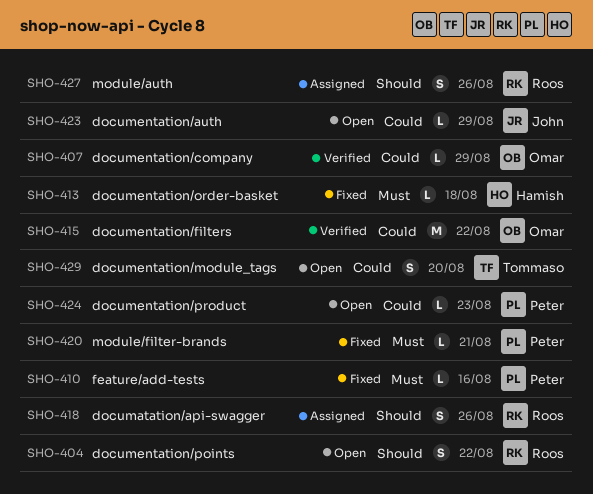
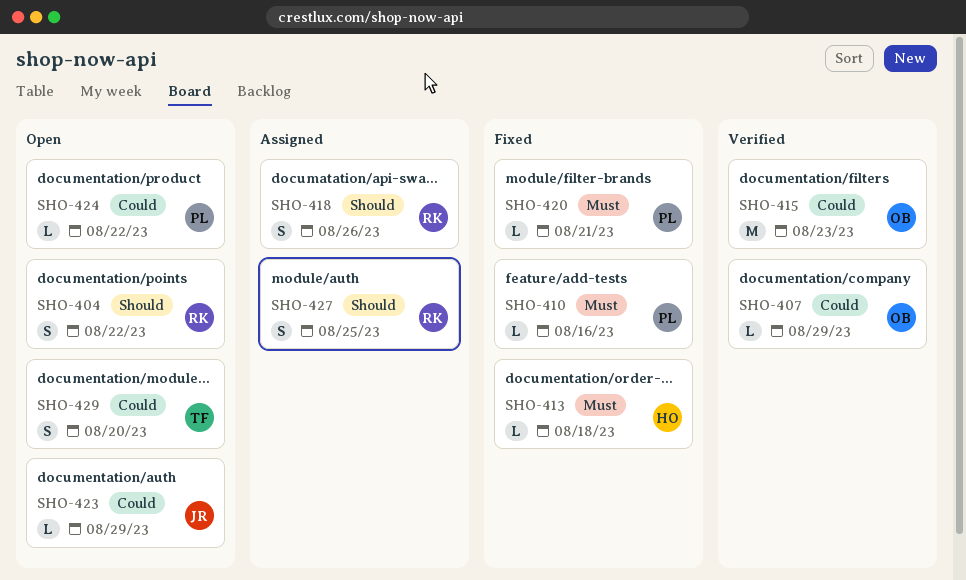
SHO-415, due: Aug 22 -> Aug 23
SHO-424, due: Aug 23 -> Aug 22
SHO-427, due: Aug 26 -> Aug 25

